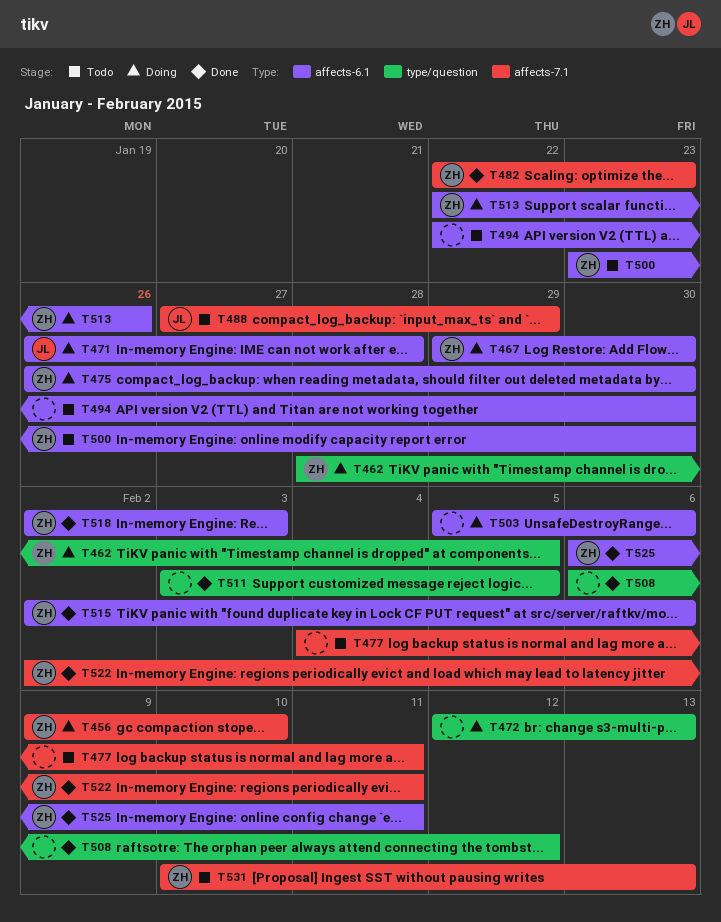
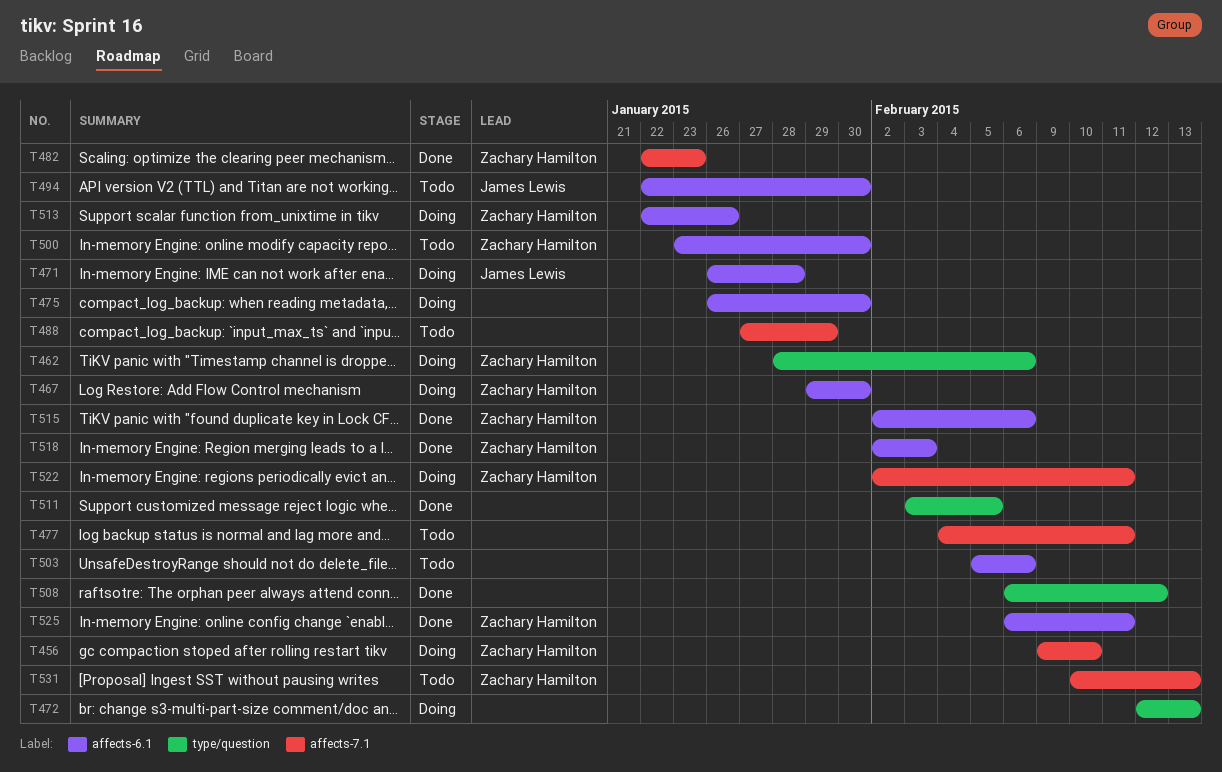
T462, due: Feb 5 -> Feb 6
T475, owner: Zachary Hamilton -> none
T488, owner: James Lewis -> none
T494, owner: none -> James Lewis
T503, status: Doing -> Todo
T522, status: Done -> Doing

